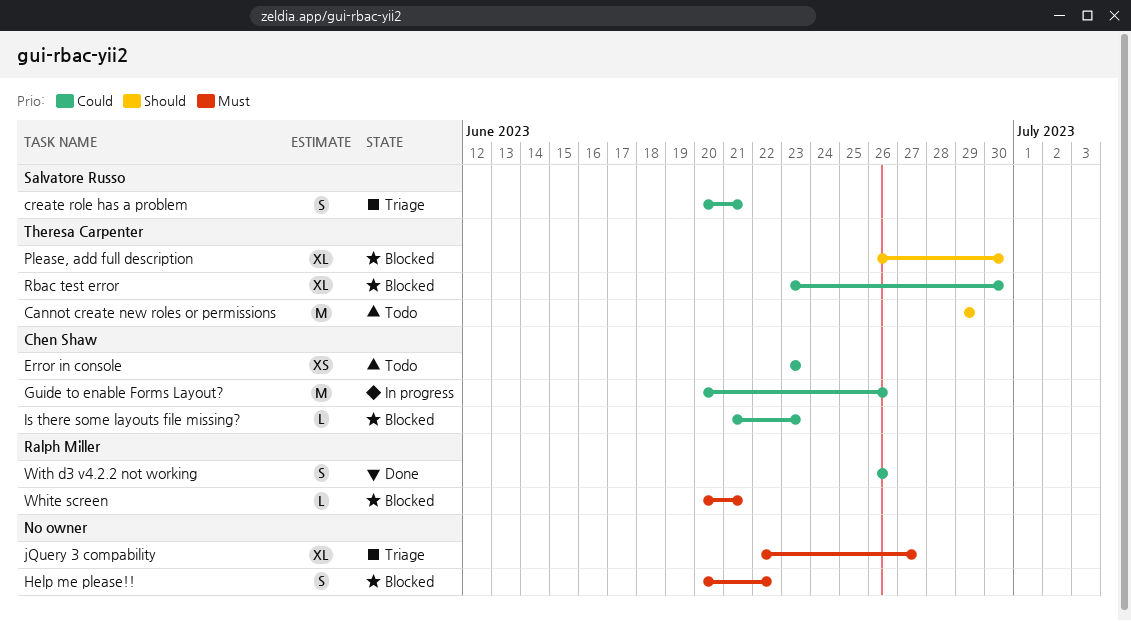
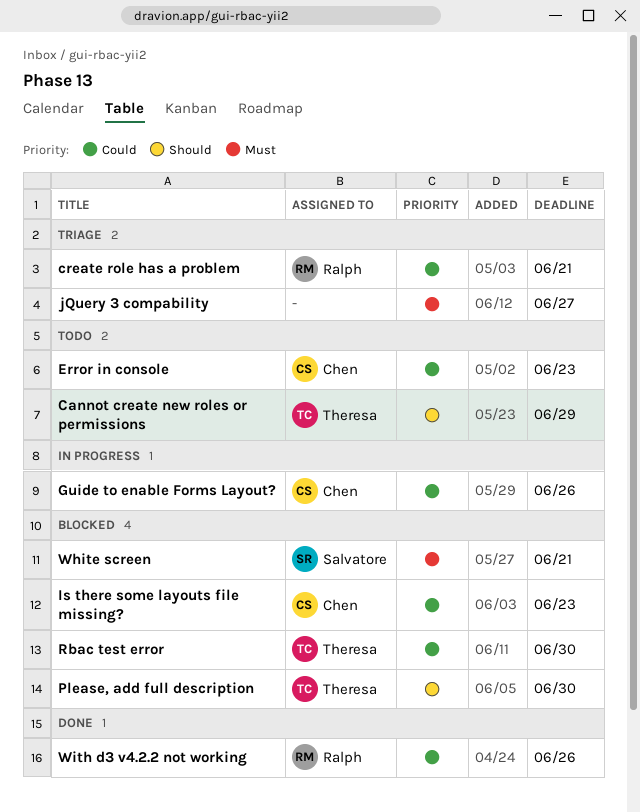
create role has a problem, owner: Salvatore Russo -> Ralph Miller
Help me please!!: present -> none
White screen, owner: Ralph Miller -> Salvatore Russo

